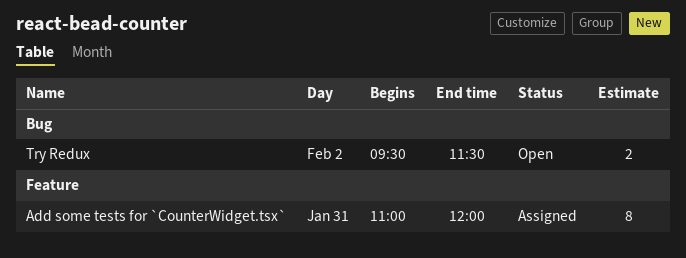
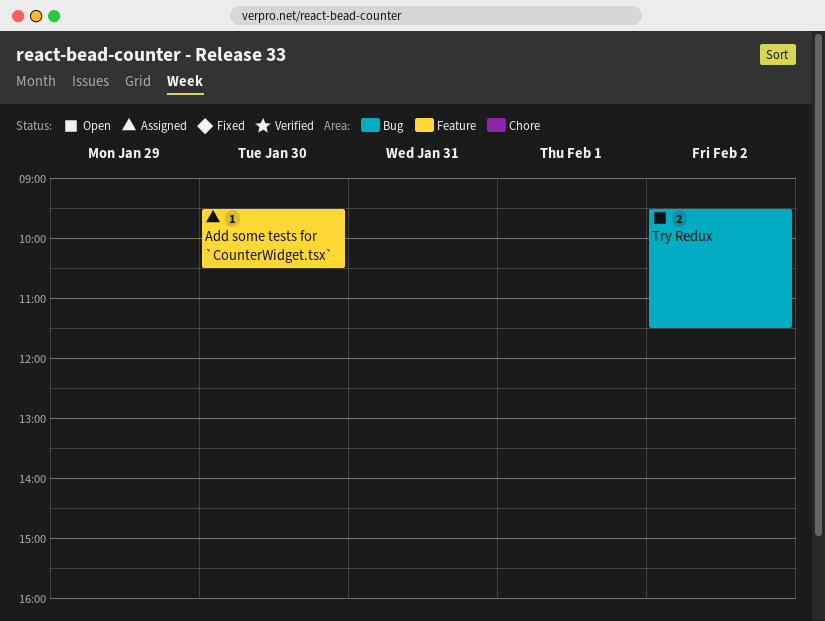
Add some tests for `CounterWidget.tsx`, estimate: 8 -> 1
Add some tests for `CounterWidget.tsx`, day: Jan 31 -> Jan 30
Add some tests for `CounterWidget.tsx`, begins: 11:00 -> 09:30
Add some tests for `CounterWidget.tsx`, ends: 12:00 -> 10:30

